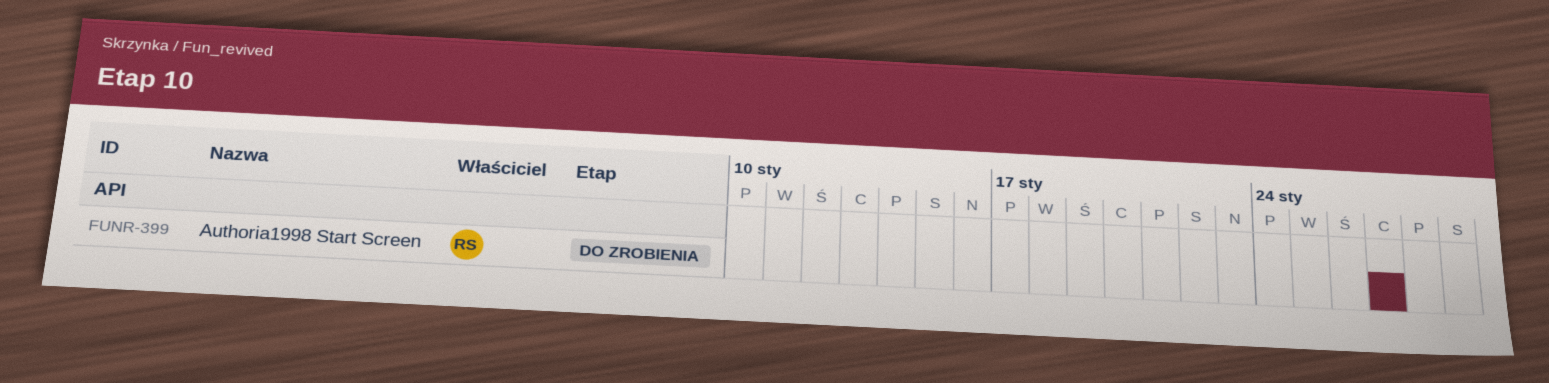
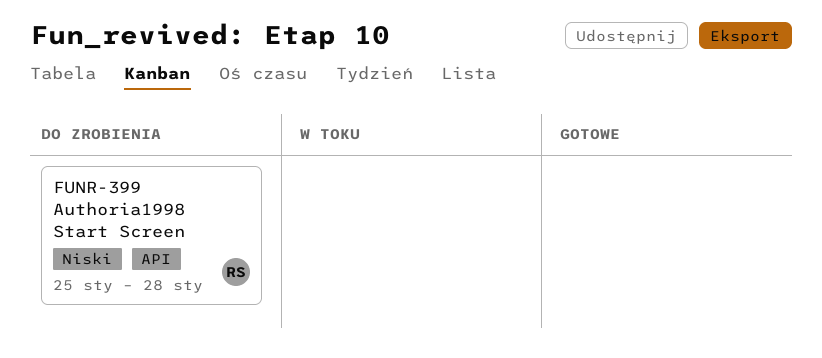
FUNR-399, start: Jan 27 -> Jan 25
FUNR-399, due: Jan 27 -> Jan 28

